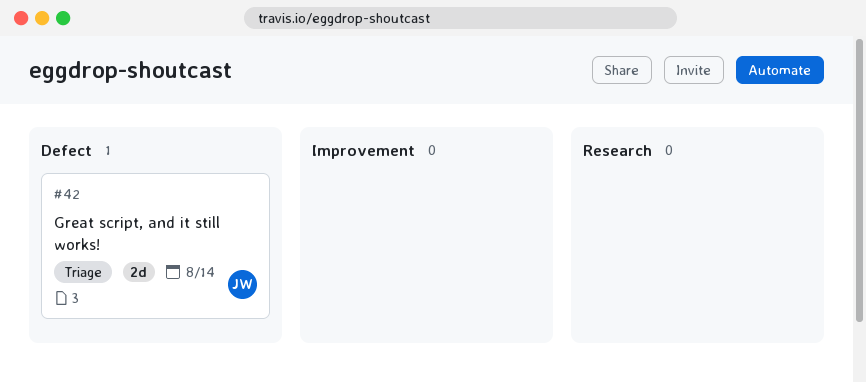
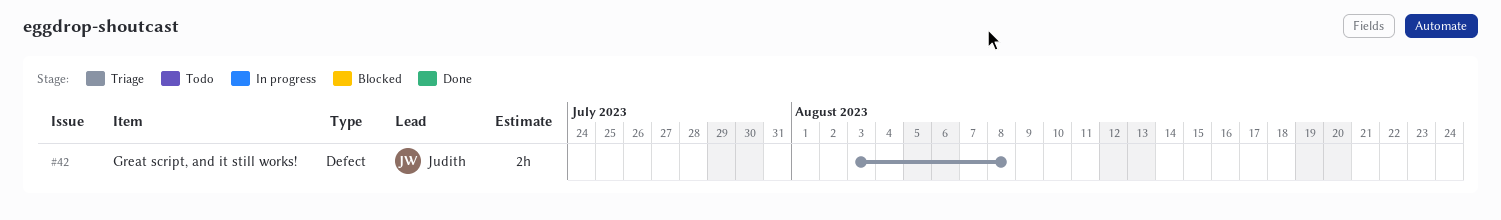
#42, estimate: 2d -> 2h
#42, due: Aug 14 -> Aug 8

